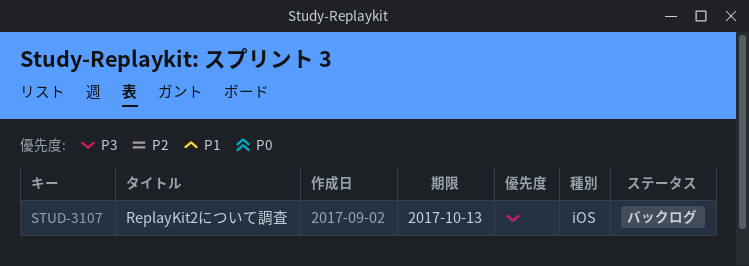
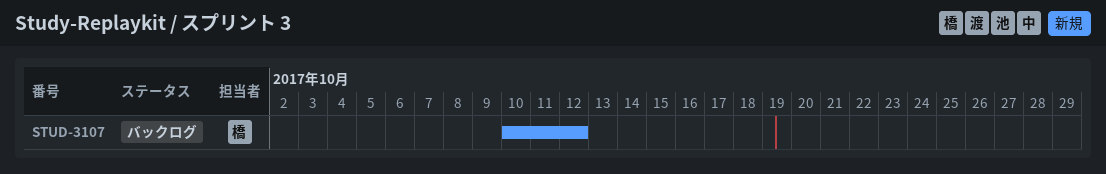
STUD-3107, due: Oct 13 -> Oct 12

